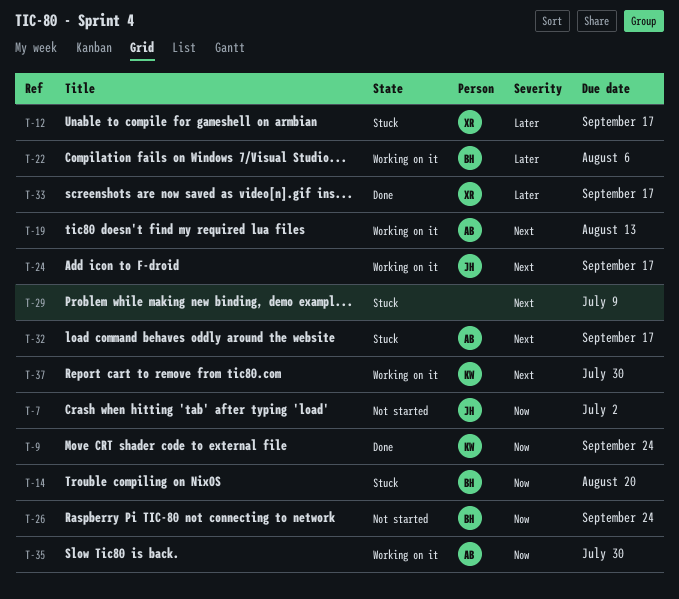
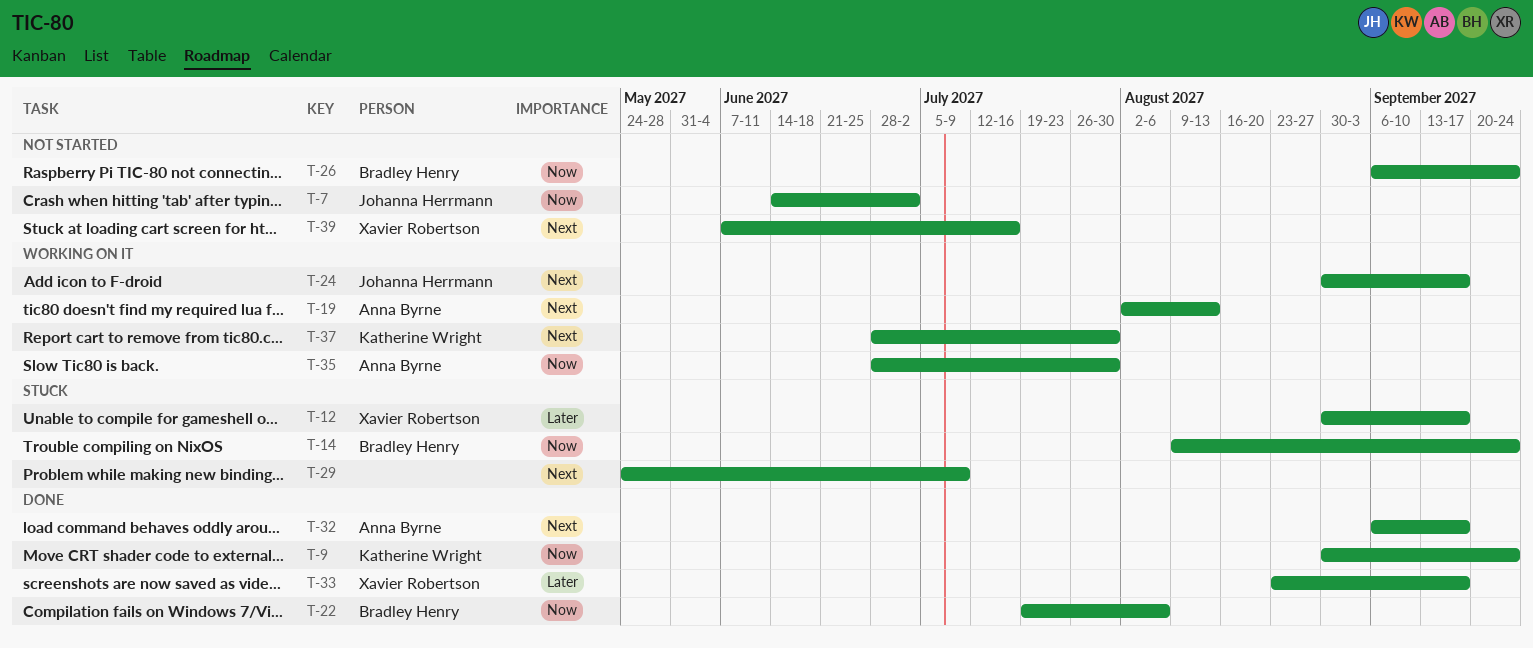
T-14, due: Aug 20 -> Sep 24
T-22, status: Working on it -> Done
T-22, priority: Later -> Now
T-32, status: Stuck -> Done
T-39: none -> present

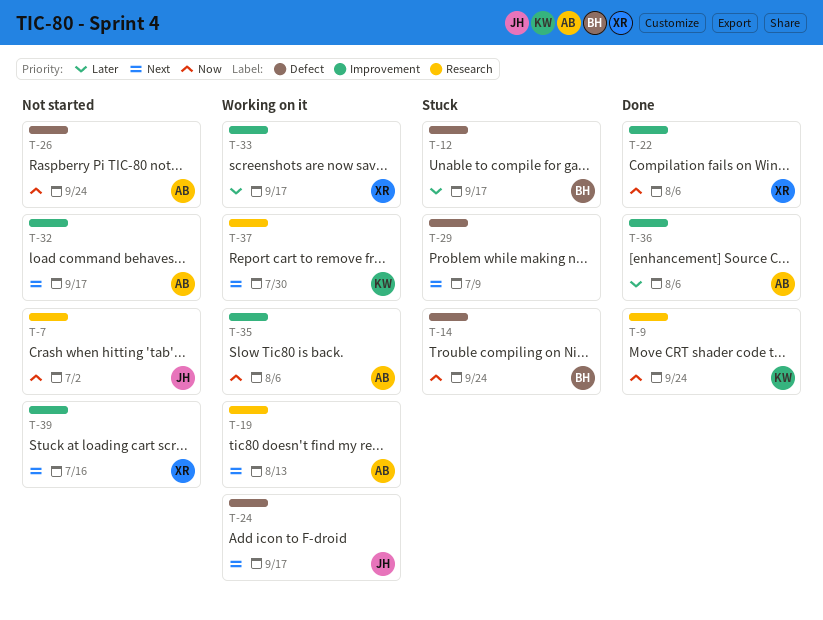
T-12, owner: Xavier Robertson -> Bradley Henry
T-22, owner: Bradley Henry -> Xavier Robertson
T-26, owner: Bradley Henry -> Anna Byrne
T-32, status: Done -> Not started
T-33, status: Done -> Working on it
T-35, due: Jul 30 -> Aug 6
T-36: none -> present

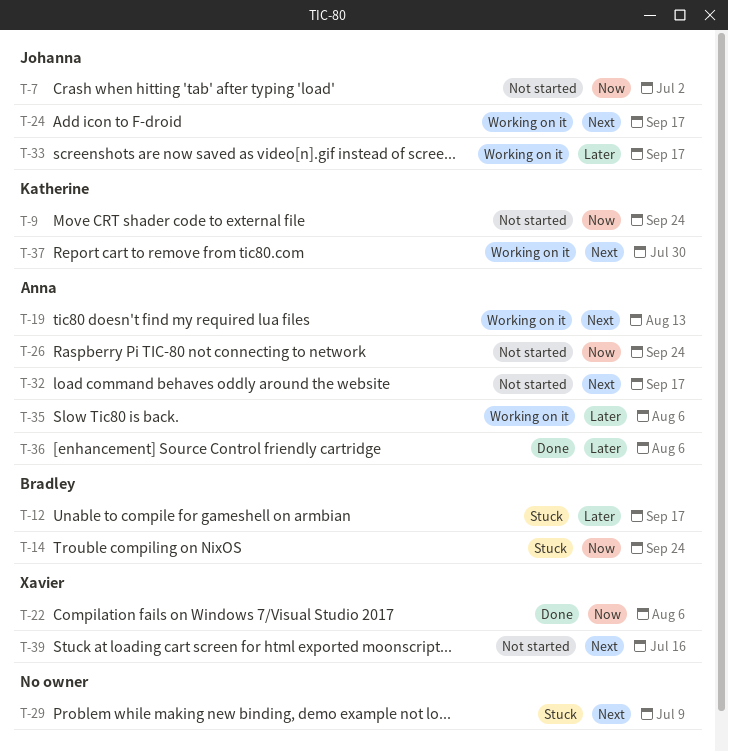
T-9, status: Done -> Not started
T-33, owner: Xavier -> Johanna
T-35, priority: Now -> Later

